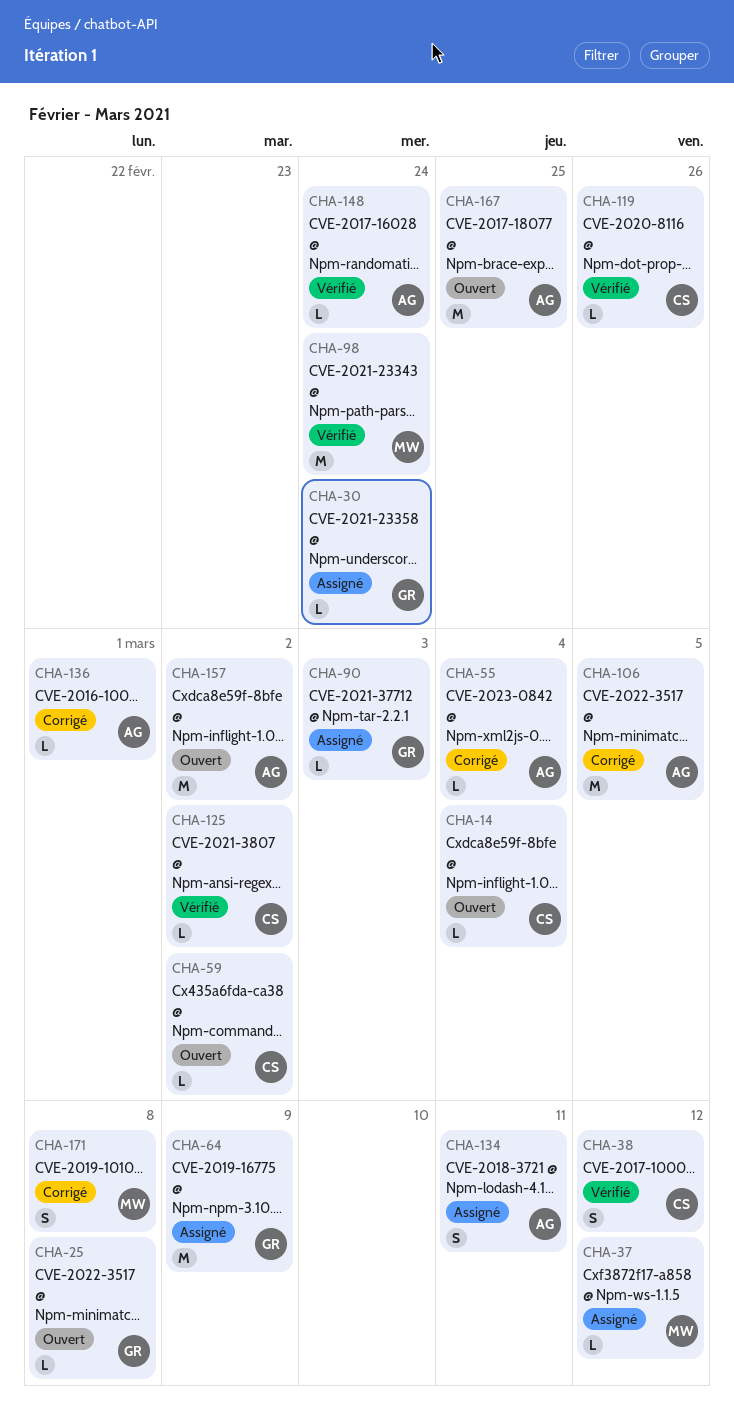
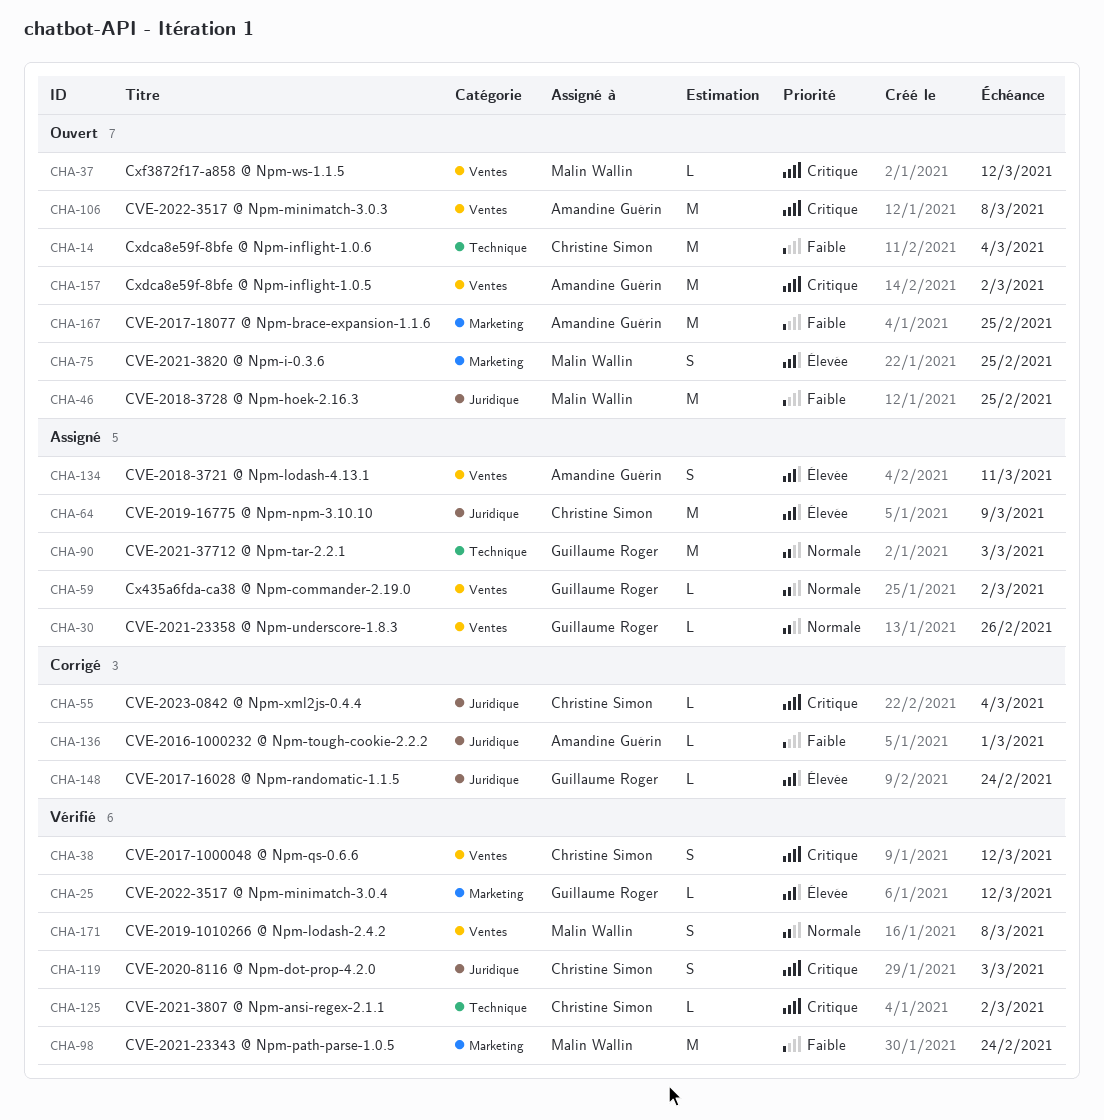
CHA-14, estimate: L -> M
CHA-25, status: Ouvert -> Vérifié
CHA-25, due: Mar 8 -> Mar 12
CHA-30, due: Feb 24 -> Feb 26
CHA-37, status: Assigné -> Ouvert
CHA-46: none -> present
CHA-55, owner: Amandine Guérin -> Christine Simon
CHA-59, status: Ouvert -> Assigné
CHA-59, owner: Christine Simon -> Guillaume Roger
CHA-64, owner: Guillaume Roger -> Christine Simon
CHA-75: none -> present
CHA-90, estimate: L -> M
CHA-106, status: Corrigé -> Ouvert
CHA-106, due: Mar 5 -> Mar 8
CHA-119, estimate: L -> S
CHA-119, due: Feb 26 -> Mar 3
CHA-148, status: Vérifié -> Corrigé
CHA-148, owner: Amandine Guérin -> Guillaume Roger
CHA-171, status: Corrigé -> Vérifié

